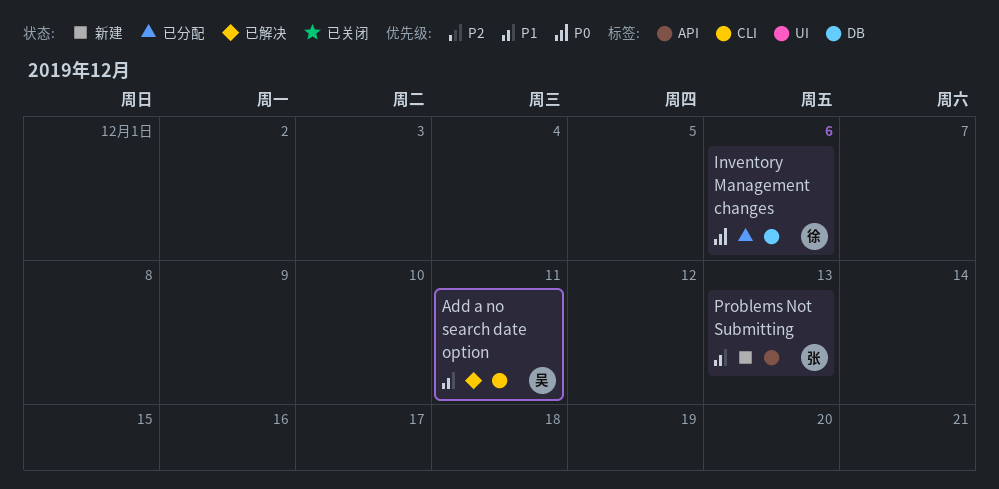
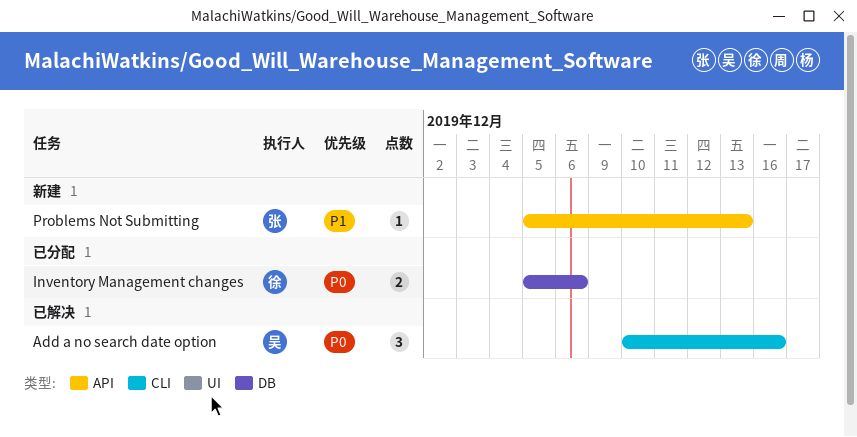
Add a no search date option, priority: P1 -> P0
Add a no search date option, due: Dec 11 -> Dec 16

